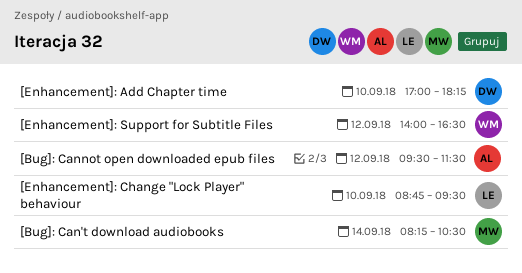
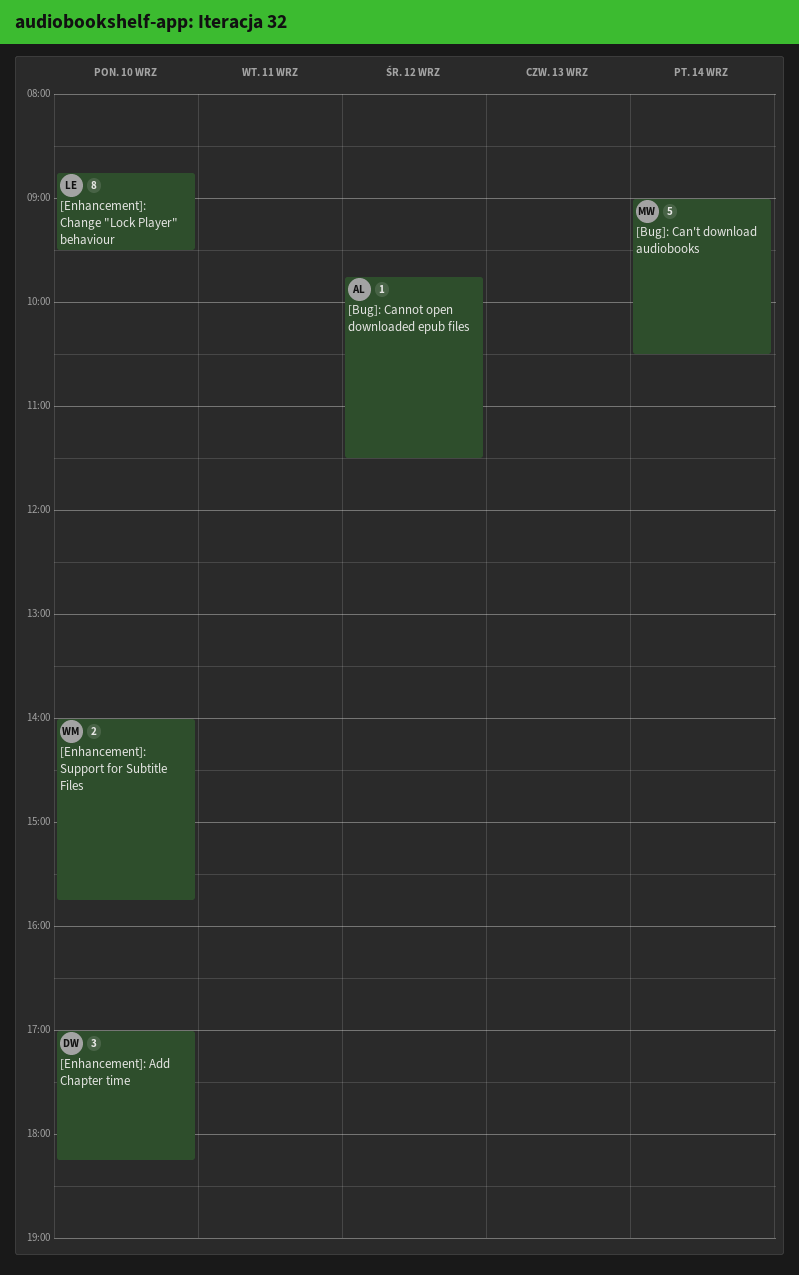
[Bug]: Can't download audiobooks, begins: 08:15 -> 09:00
[Bug]: Cannot open downloaded epub files, begins: 09:30 -> 09:45
[Enhancement]: Support for Subtitle Files, day: Sep 12 -> Sep 10
[Enhancement]: Support for Subtitle Files, ends: 16:30 -> 15:45

